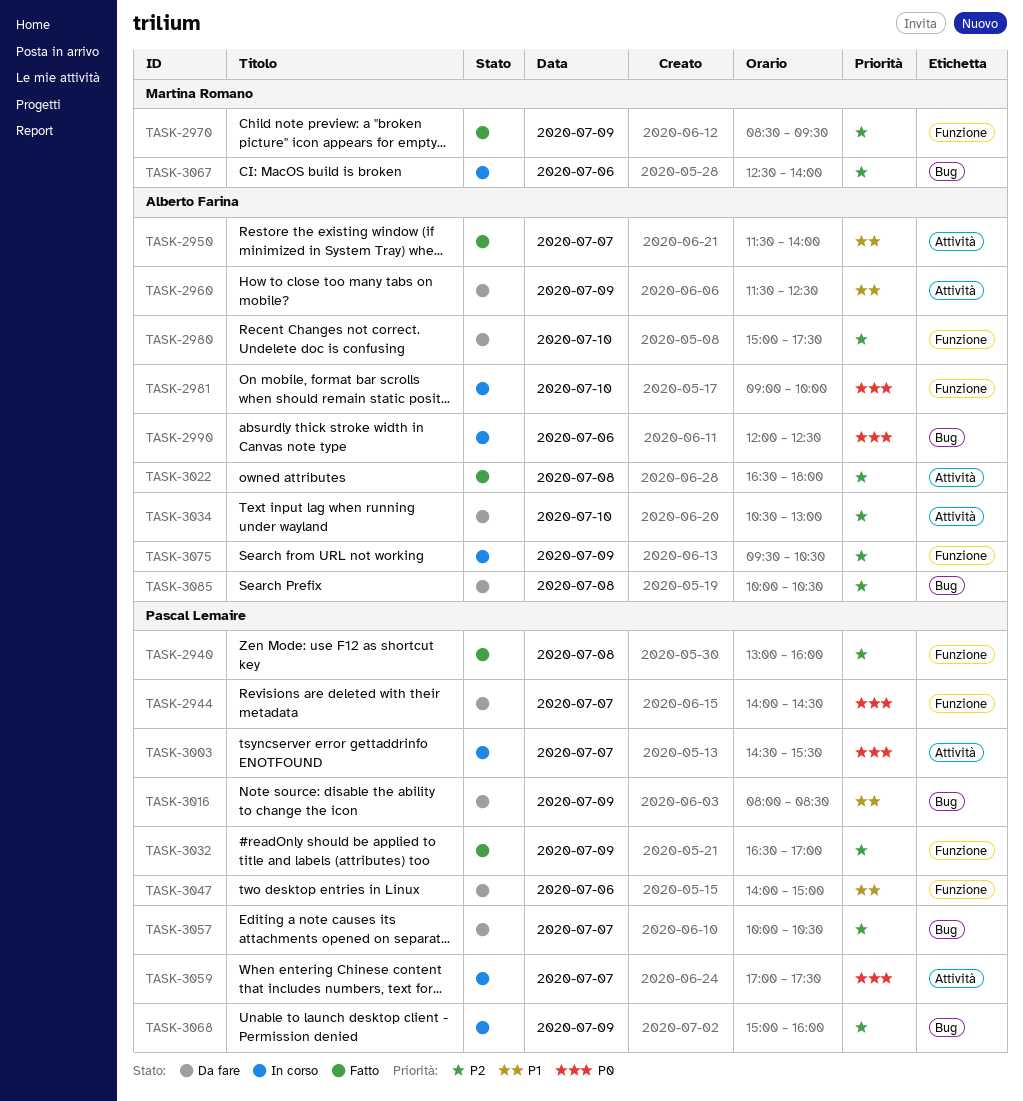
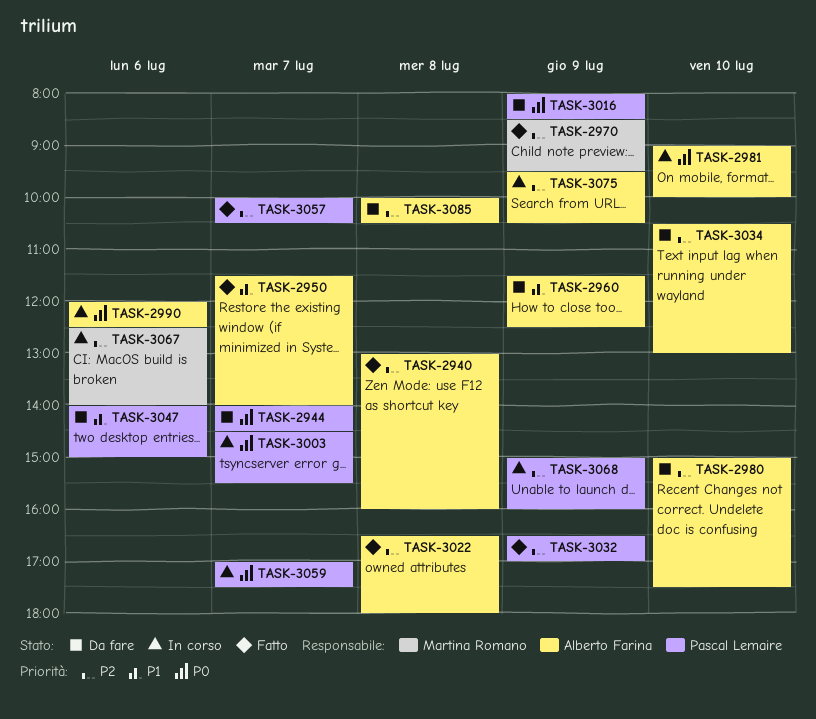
TASK-2940, owner: Pascal Lemaire -> Alberto Farina
TASK-3016, priority: P1 -> P0
TASK-3057, status: Da fare -> Fatto

